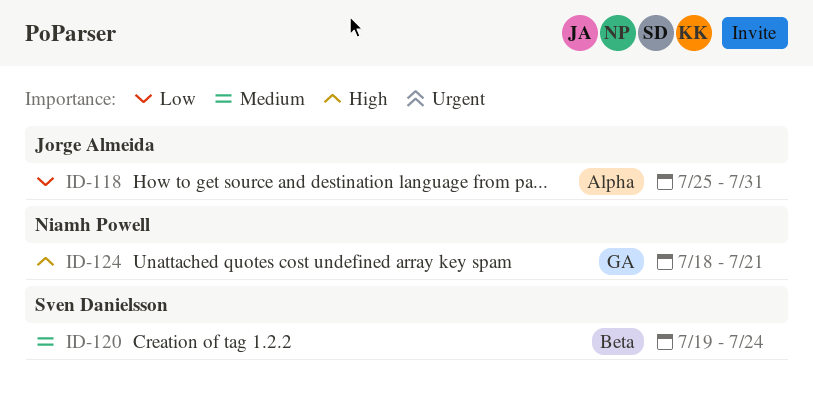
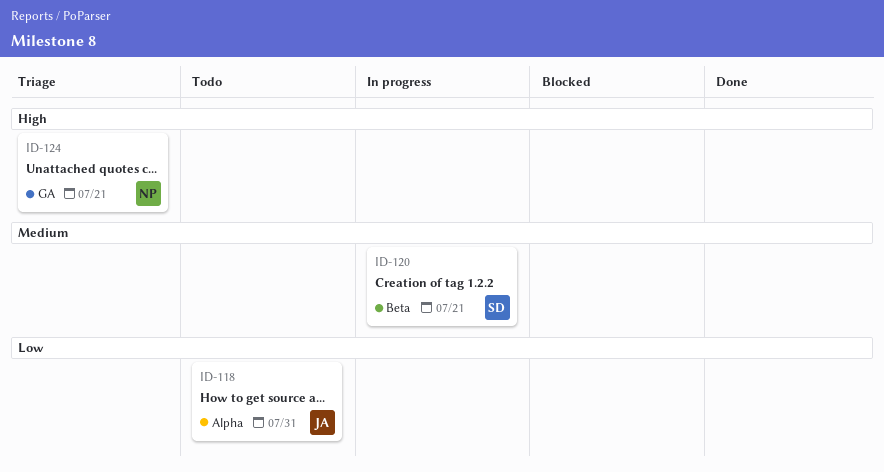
ID-120, due: Jul 24 -> Jul 21

